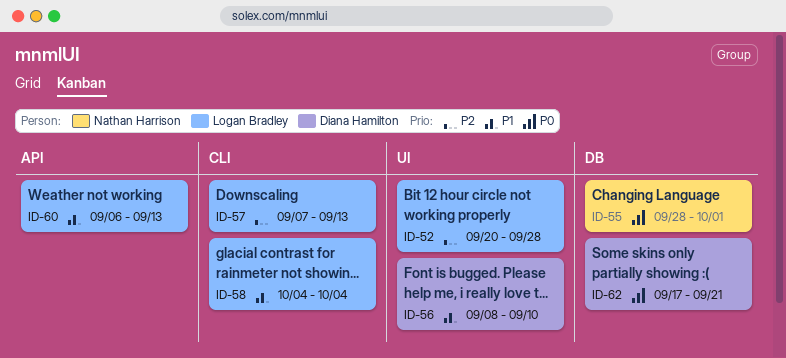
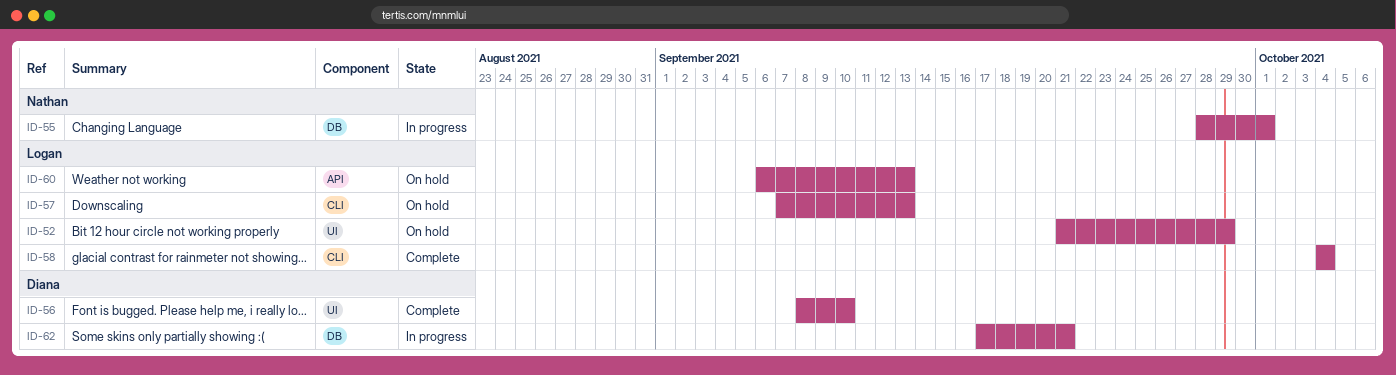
ID-52, start: Sep 20 -> Sep 21
ID-52, due: Sep 28 -> Sep 29

